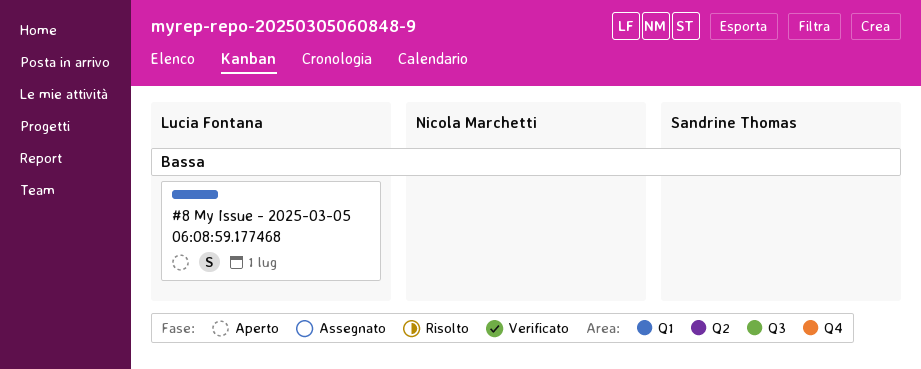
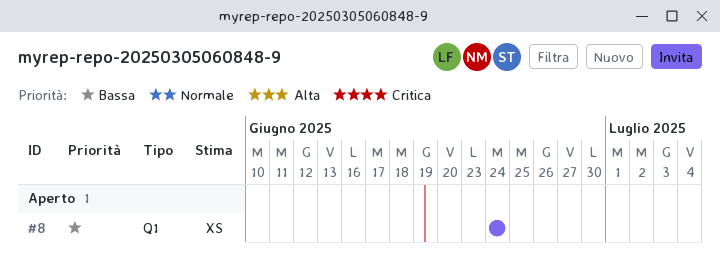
#8, estimate: S -> XS
#8, due: Jul 1 -> Jun 24

